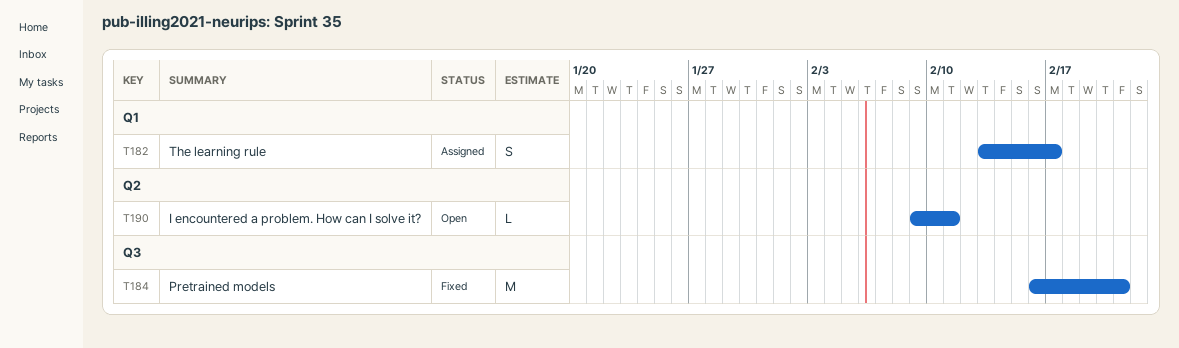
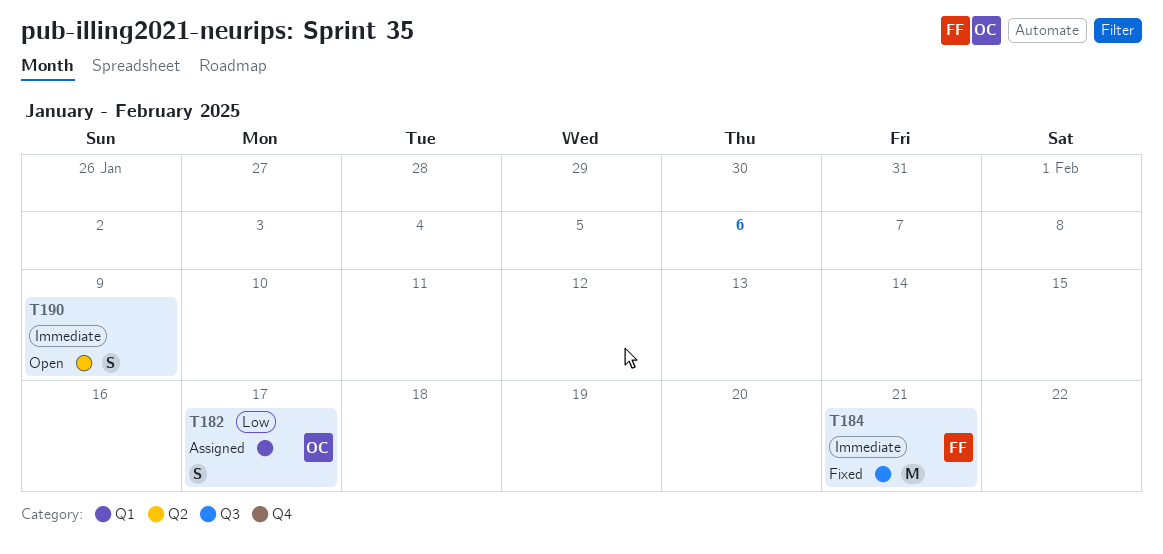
T190, estimate: L -> S
T190, due: Feb 11 -> Feb 9

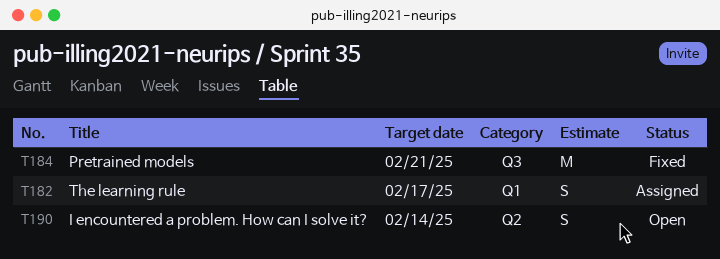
T190, due: Feb 9 -> Feb 14

